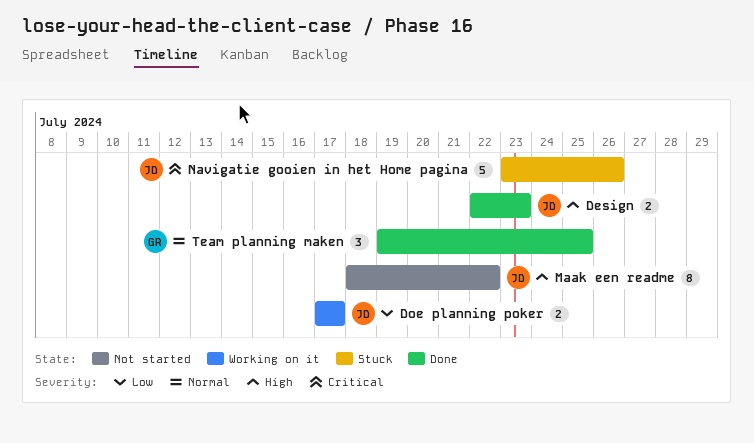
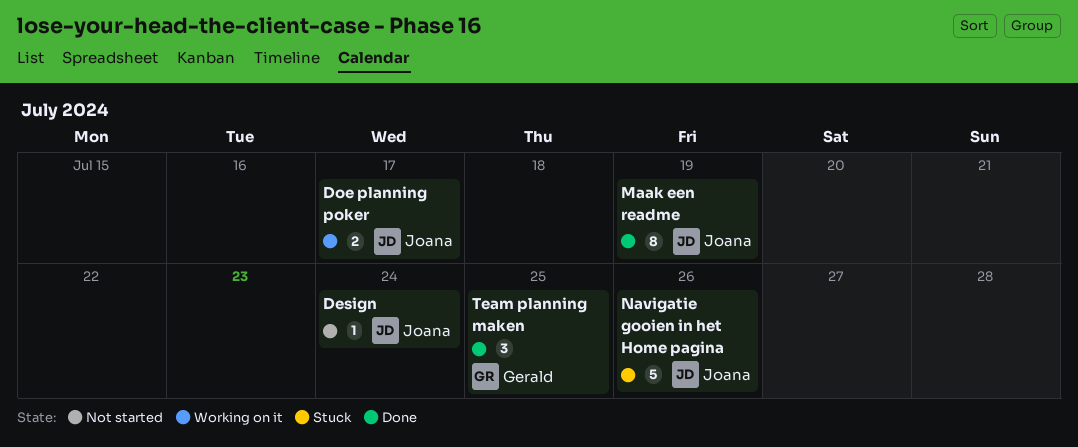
Design, status: Done -> Not started
Design, estimate: 2 -> 1
Design, due: Jul 23 -> Jul 24
Maak een readme, status: Not started -> Done
Maak een readme, due: Jul 22 -> Jul 19

